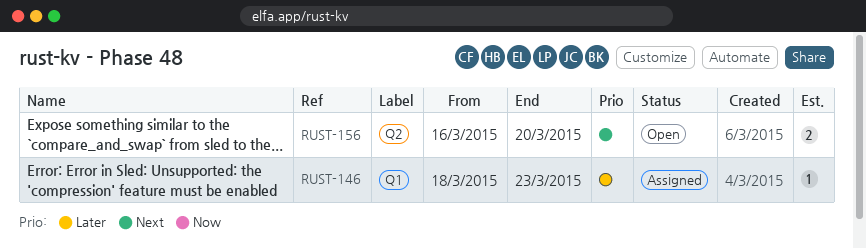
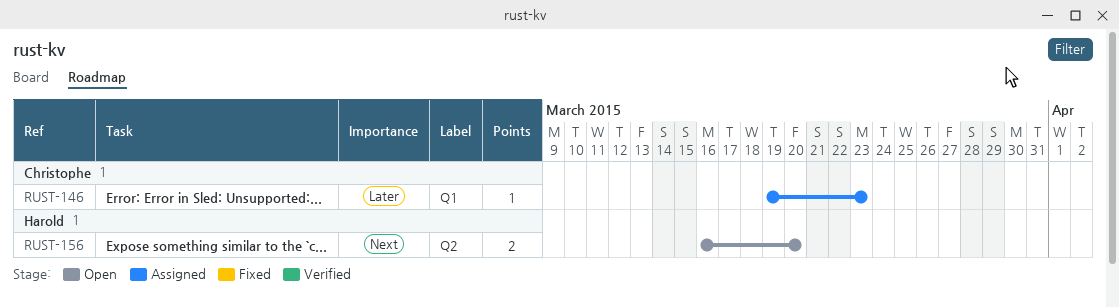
RUST-146, start: Mar 18 -> Mar 19

